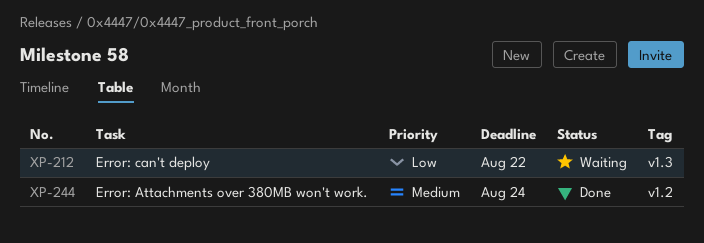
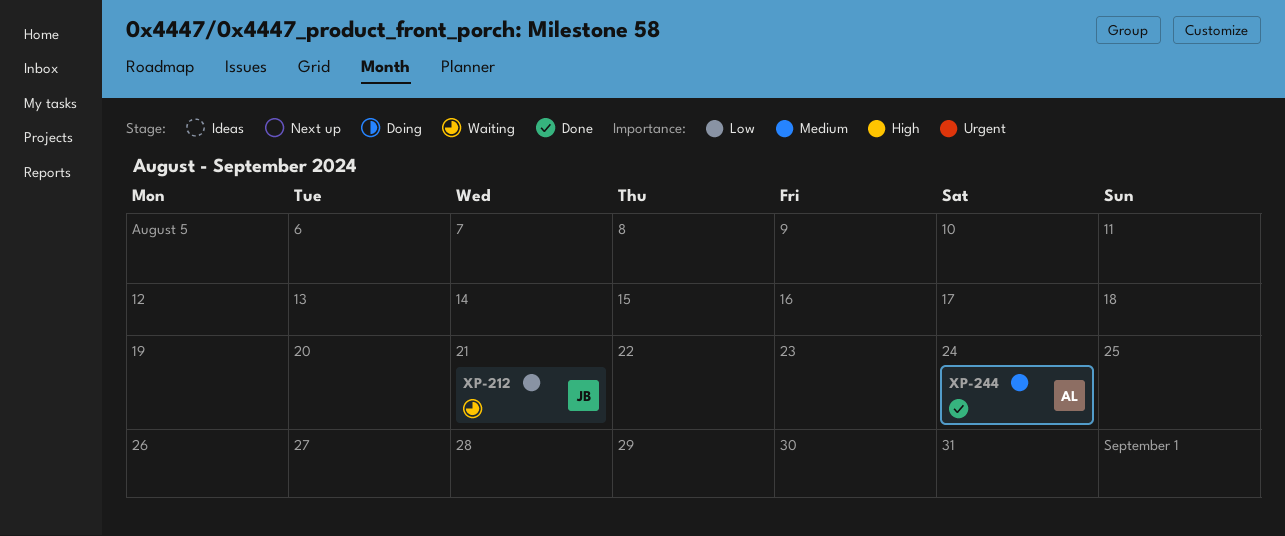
XP-212, due: Aug 22 -> Aug 21

